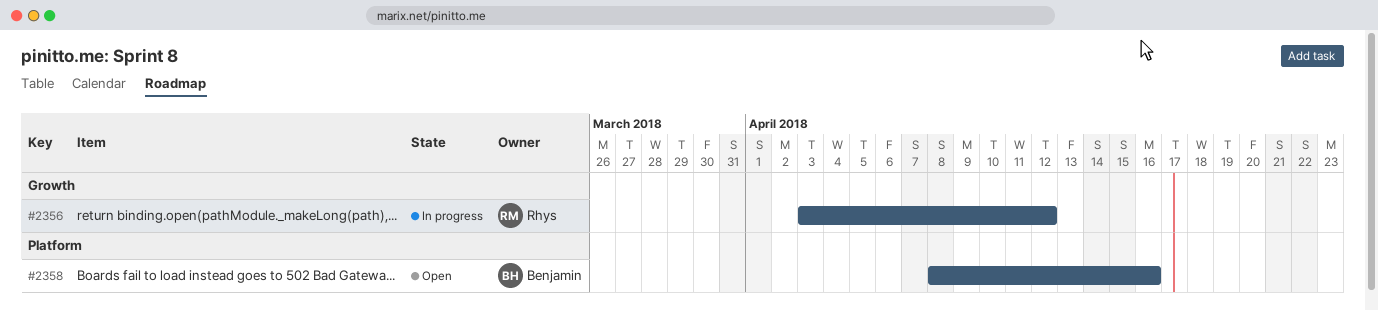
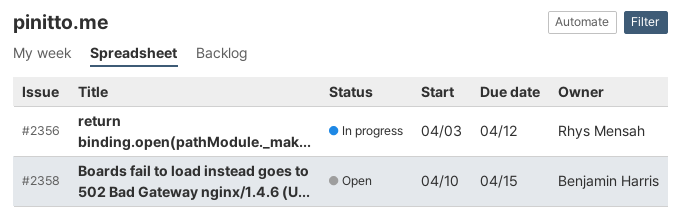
#2358, start: Apr 8 -> Apr 10
#2358, due: Apr 16 -> Apr 15

